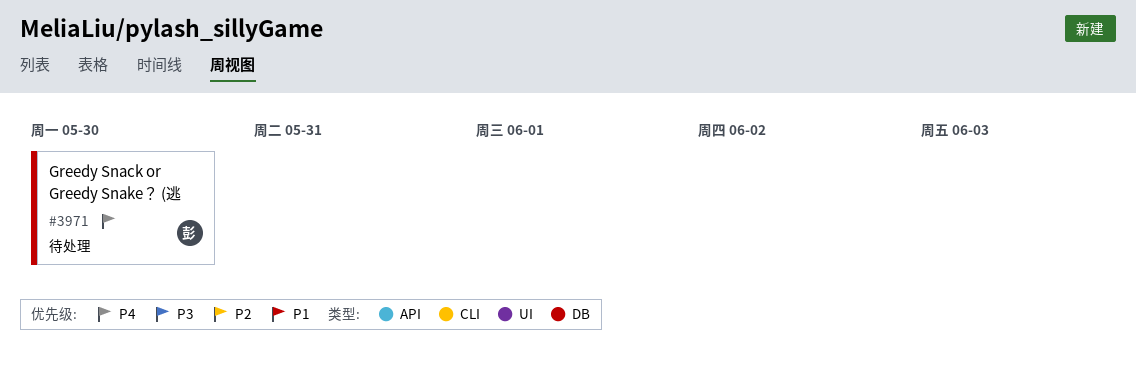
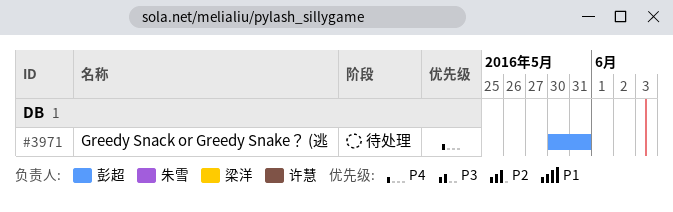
#3971, due: May 30 -> May 31

